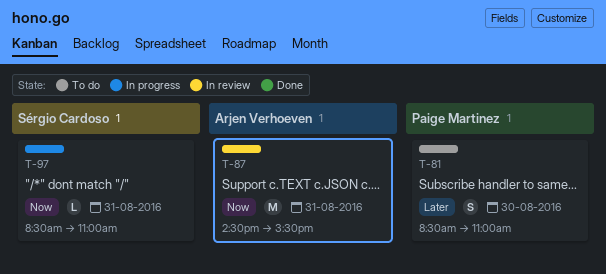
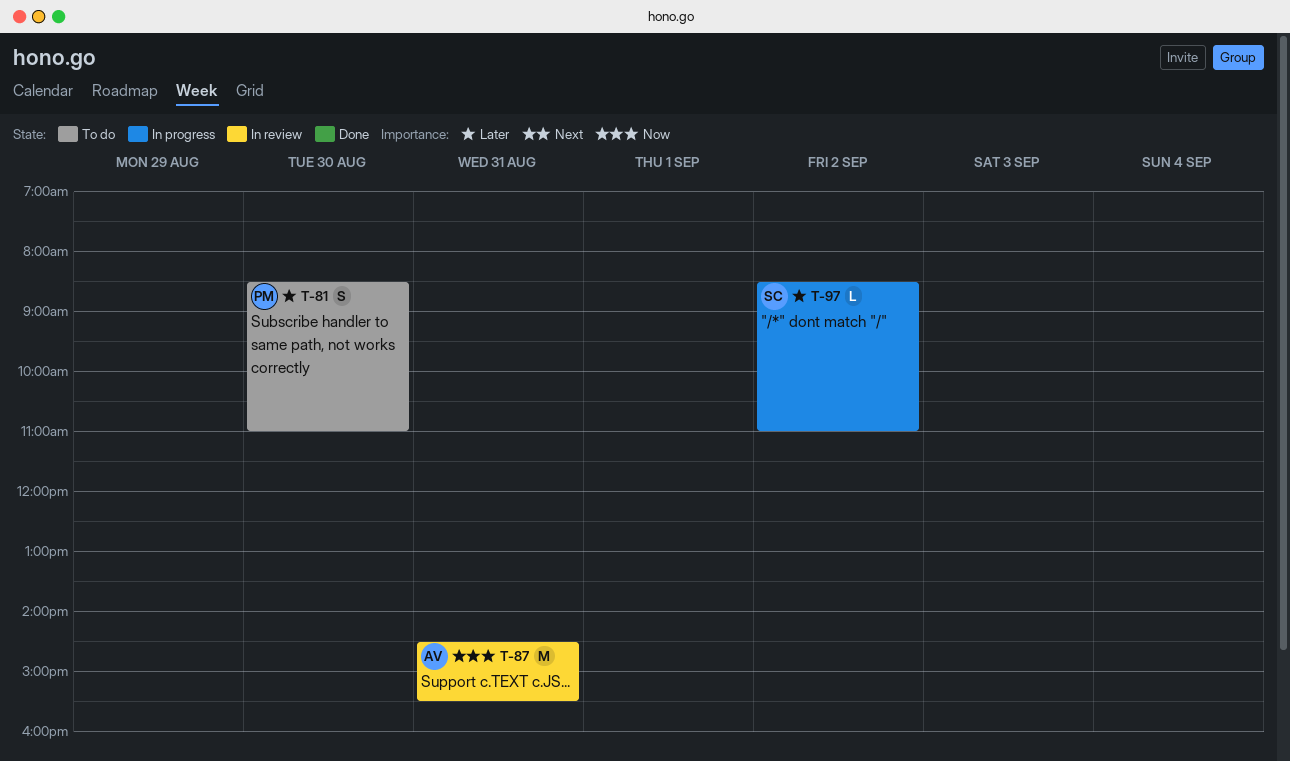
T-97, priority: Now -> Later
T-97, day: Aug 31 -> Sep 2

